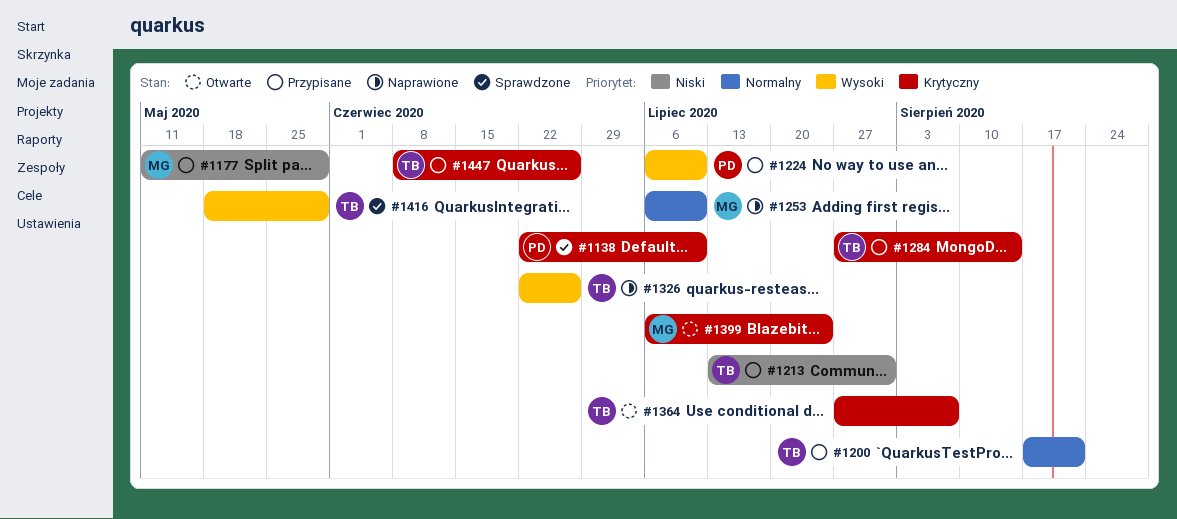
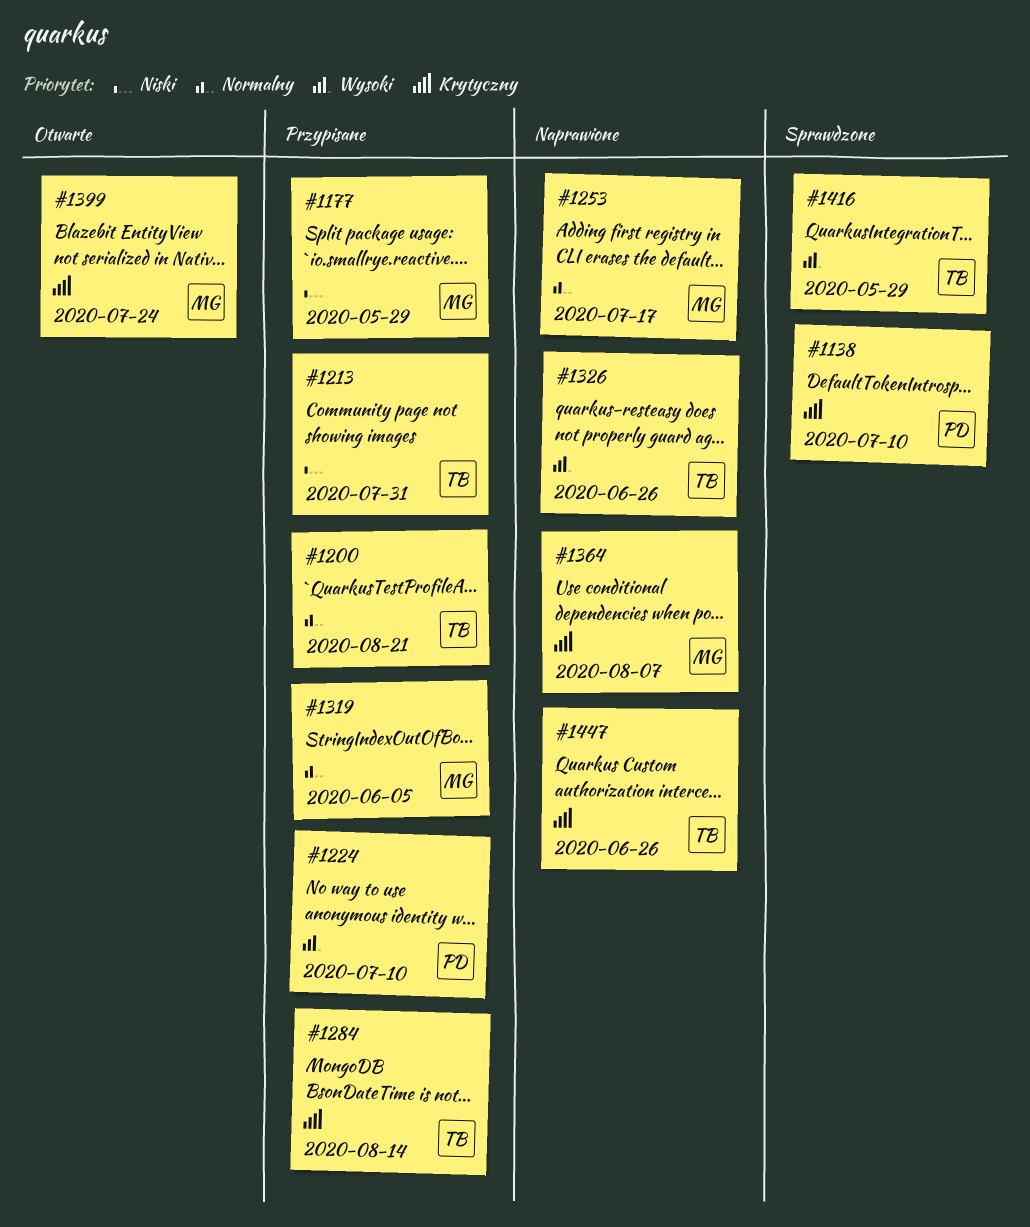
#1253, due: Jul 10 -> Jul 17
#1319: none -> present
#1364, status: Otwarte -> Naprawione
#1364, owner: TB -> MG
#1447, status: Przypisane -> Naprawione

